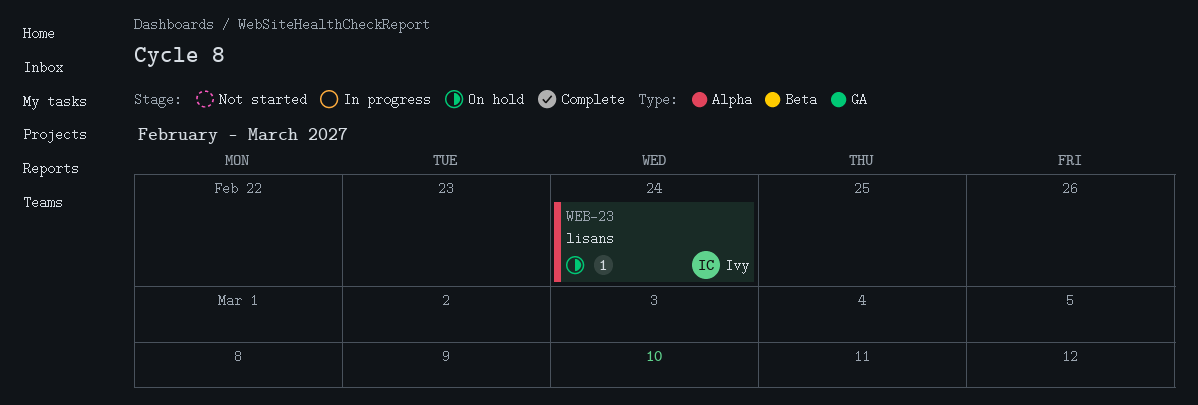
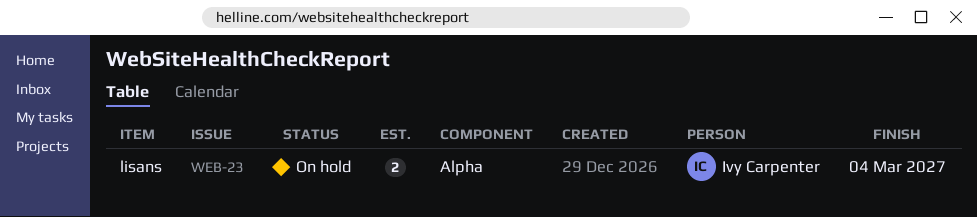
WEB-23, estimate: 1 -> 2
WEB-23, due: Feb 24 -> Mar 4

